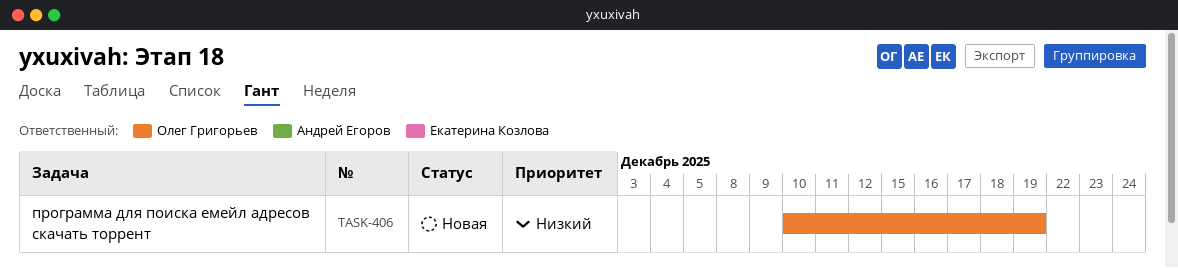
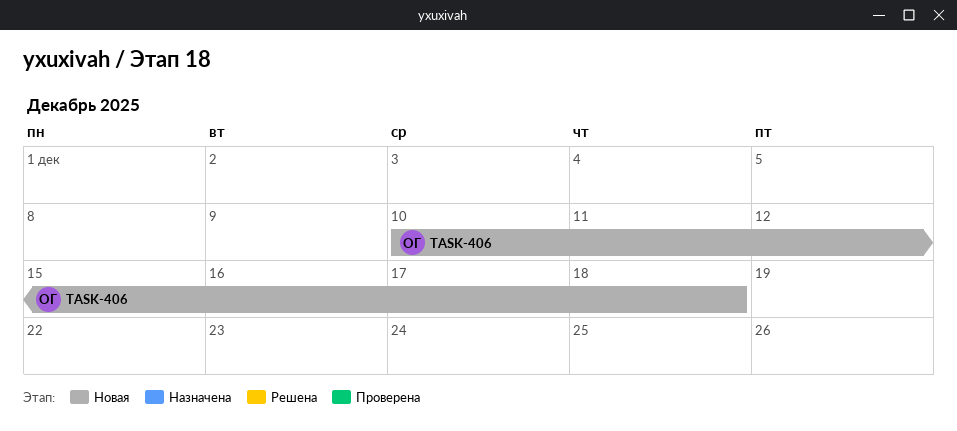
TASK-406, due: Dec 19 -> Dec 18

